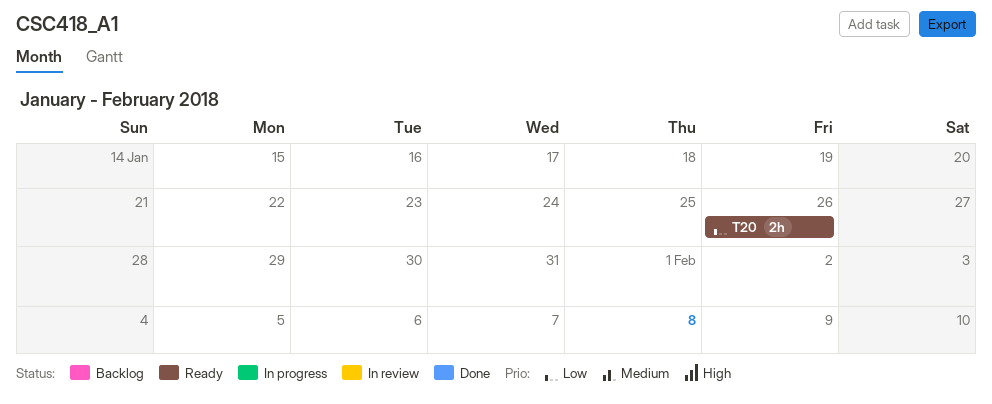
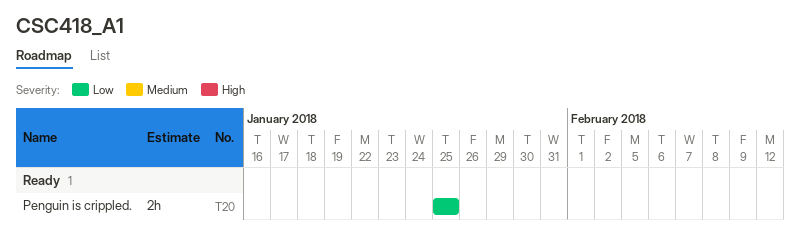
T20, start: Jan 26 -> Jan 25
T20, due: Jan 26 -> Jan 25

